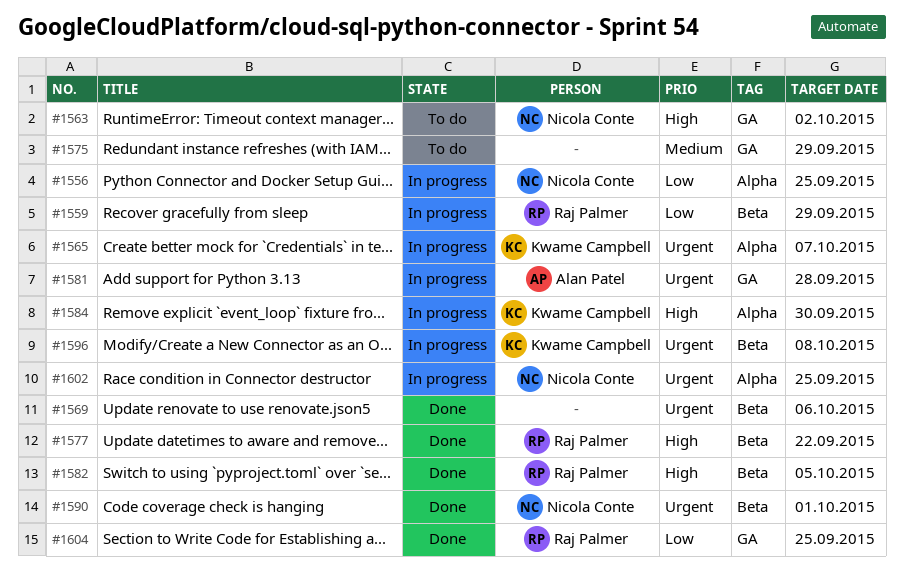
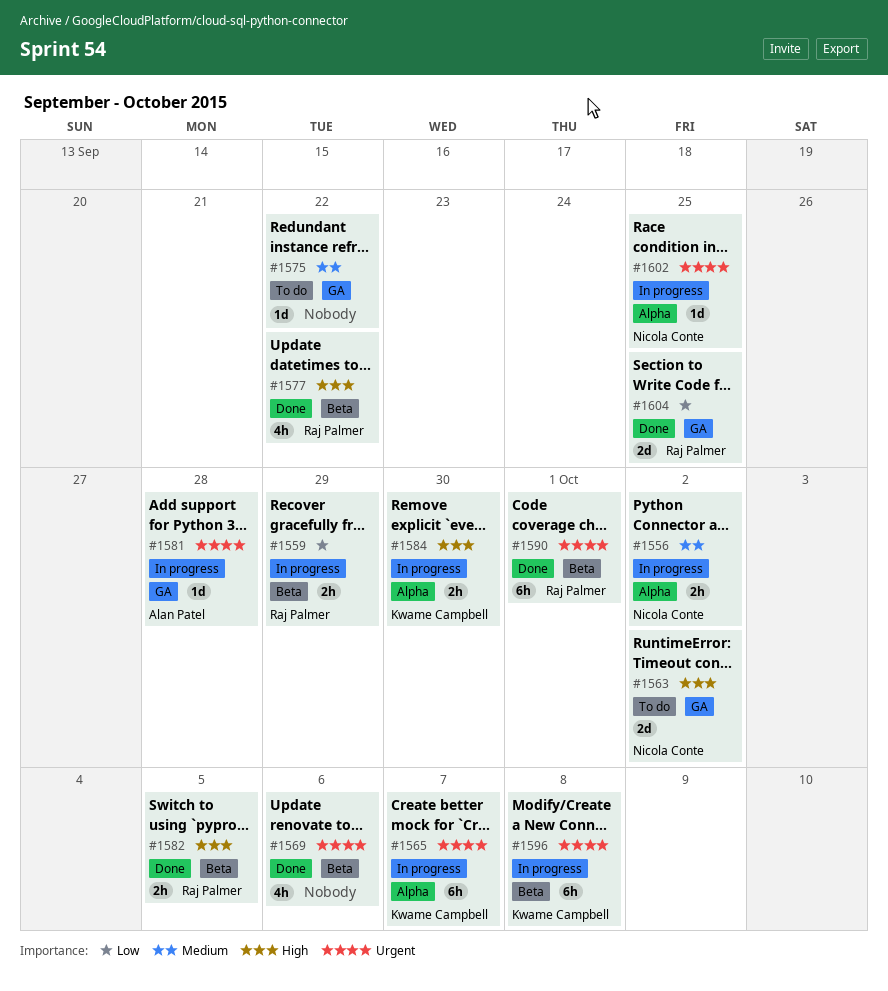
#1556, priority: Low -> Medium
#1556, due: Sep 25 -> Oct 2
#1575, due: Sep 29 -> Sep 22
#1590, owner: Nicola Conte -> Raj Palmer

